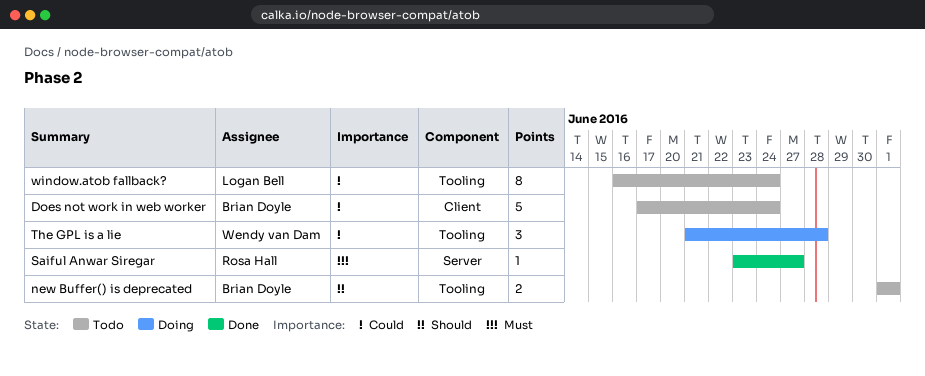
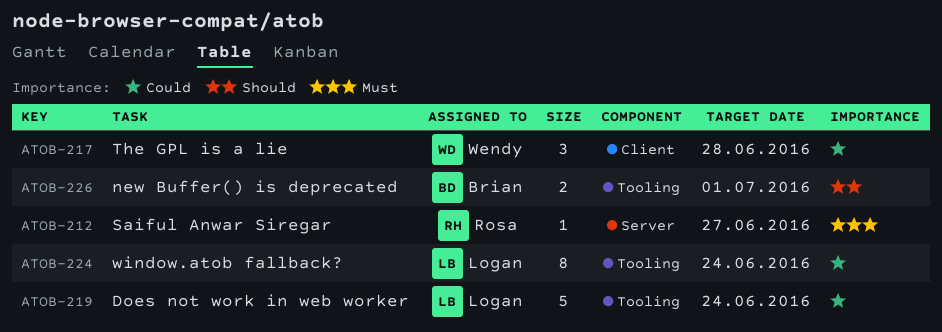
Does not work in web worker, owner: Brian Doyle -> Logan Bell
Does not work in web worker, label: Client -> Tooling
The GPL is a lie, label: Tooling -> Client

